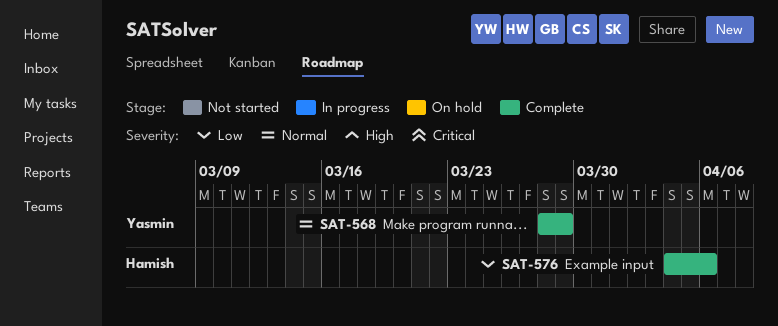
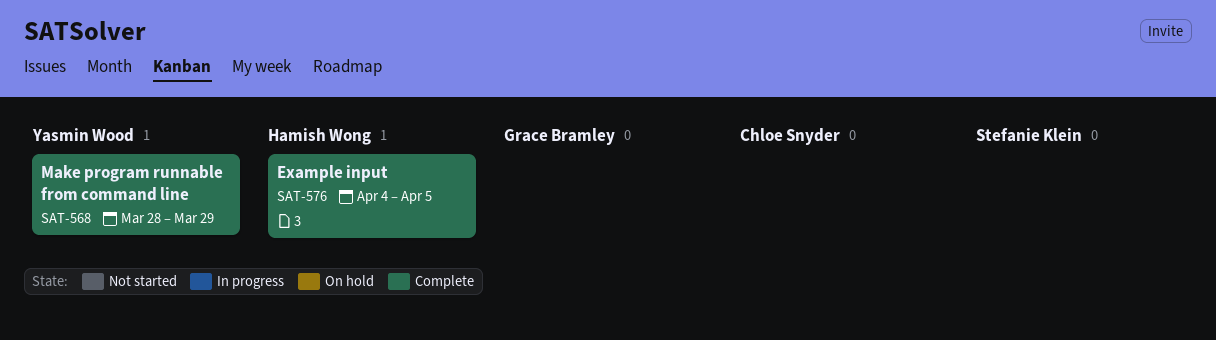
SAT-576, due: Apr 6 -> Apr 5

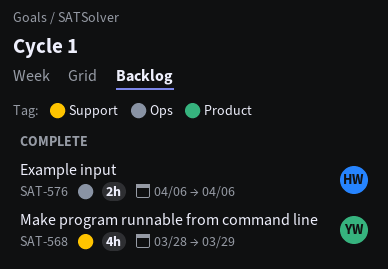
SAT-576, start: Apr 4 -> Apr 6
SAT-576, due: Apr 5 -> Apr 6

